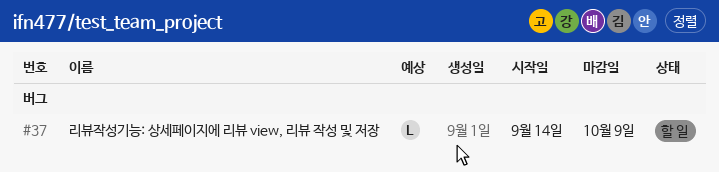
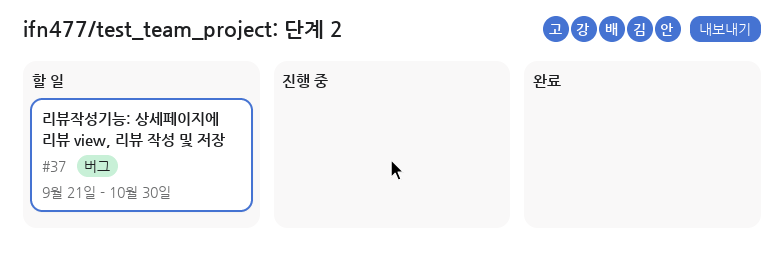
#37, start: Sep 14 -> Sep 21
#37, due: Oct 9 -> Oct 30

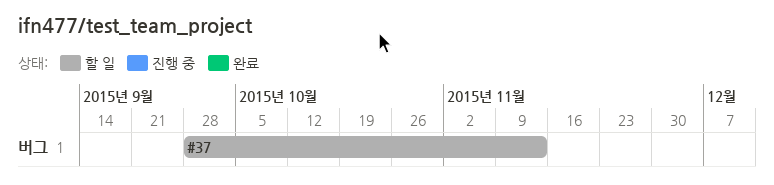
#37, start: Sep 21 -> Sep 28
#37, due: Oct 30 -> Nov 13

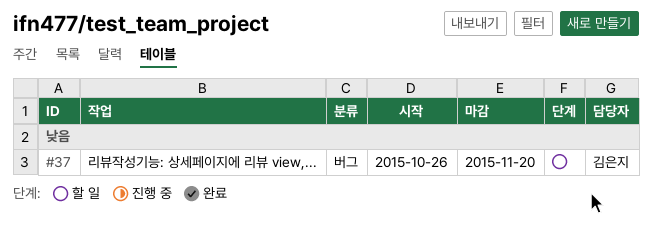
#37, start: Sep 28 -> Oct 26
#37, due: Nov 13 -> Nov 20

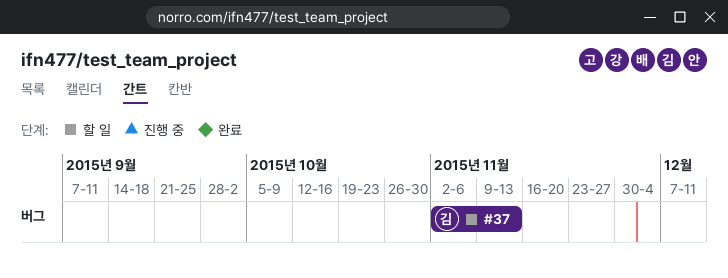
#37, start: Oct 26 -> Nov 2
#37, due: Nov 20 -> Nov 13

